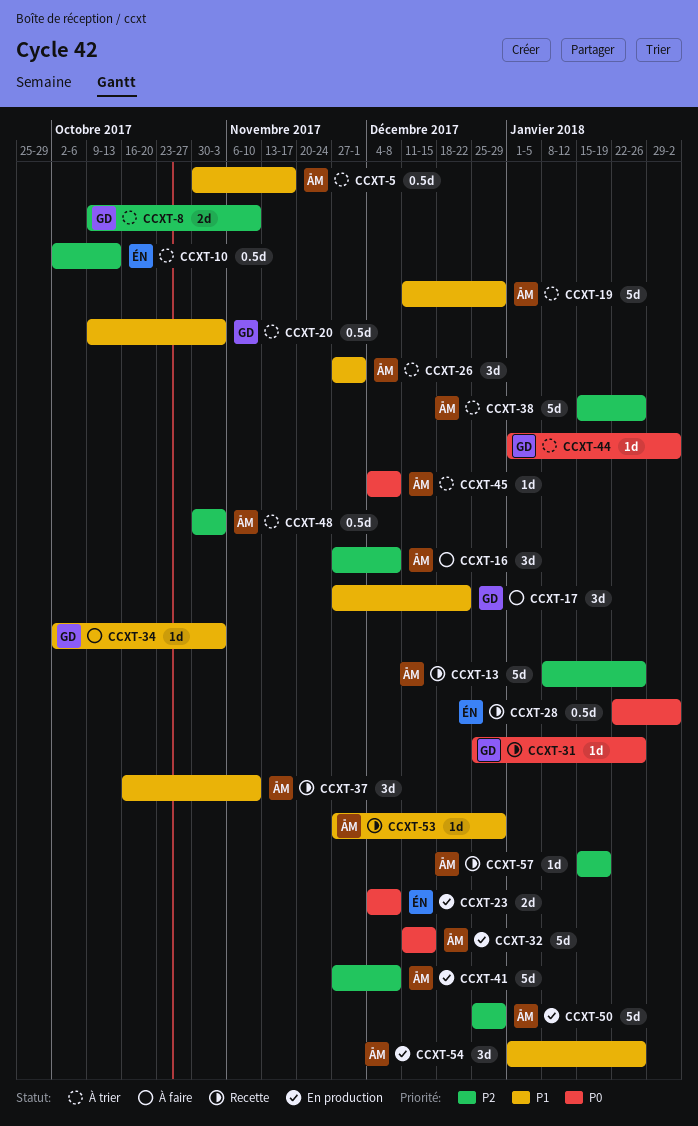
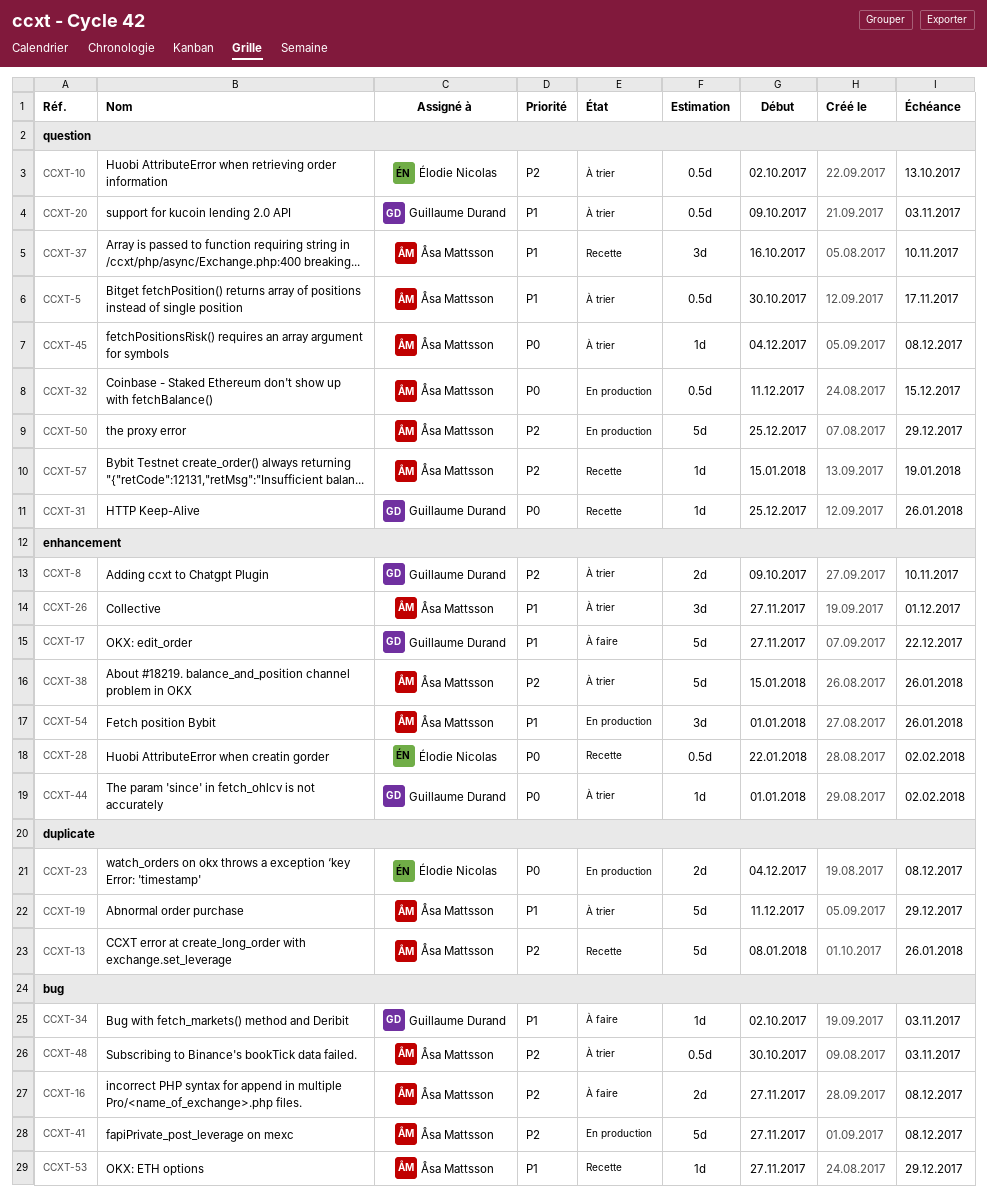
CCXT-16, estimate: 3d -> 2d
CCXT-17, estimate: 3d -> 5d
CCXT-32, estimate: 5d -> 0.5d

